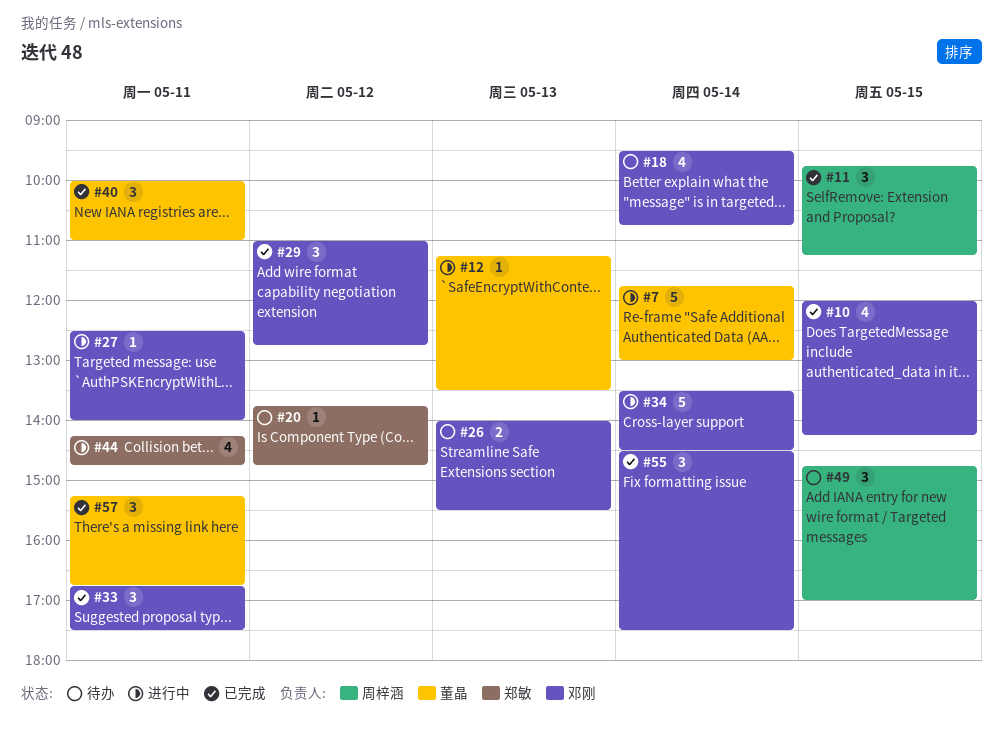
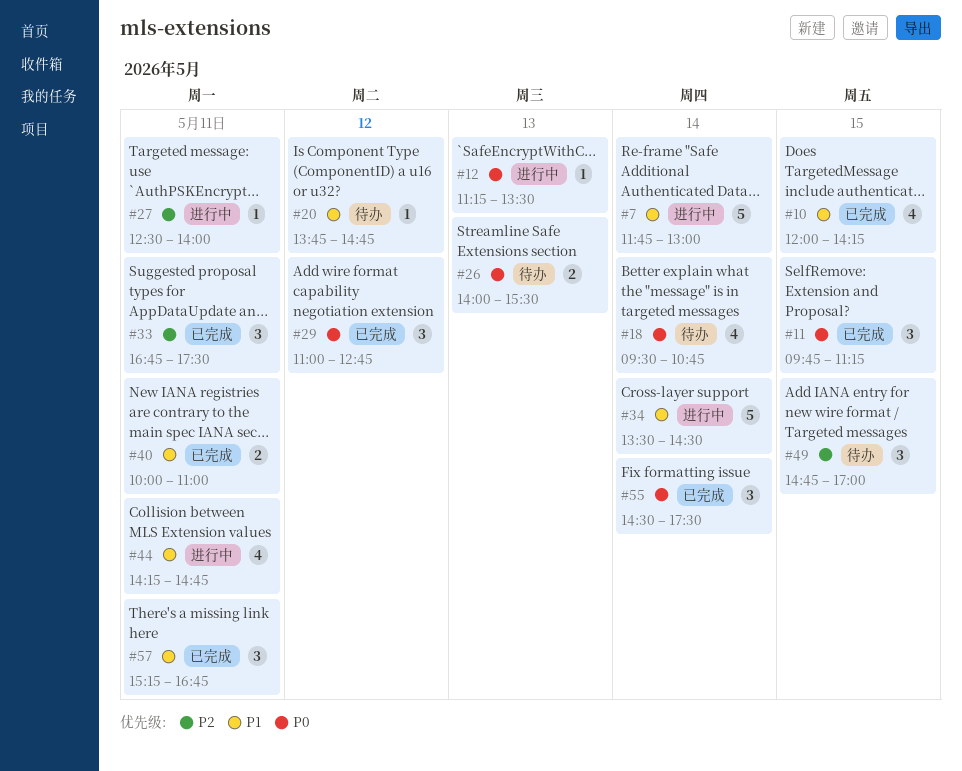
#40, estimate: 3 -> 2

